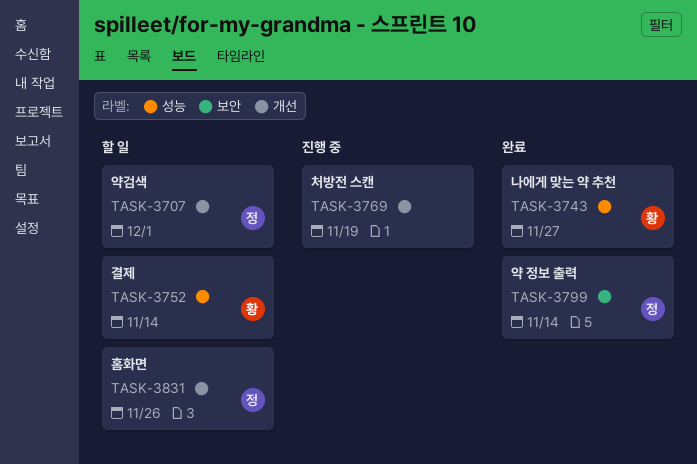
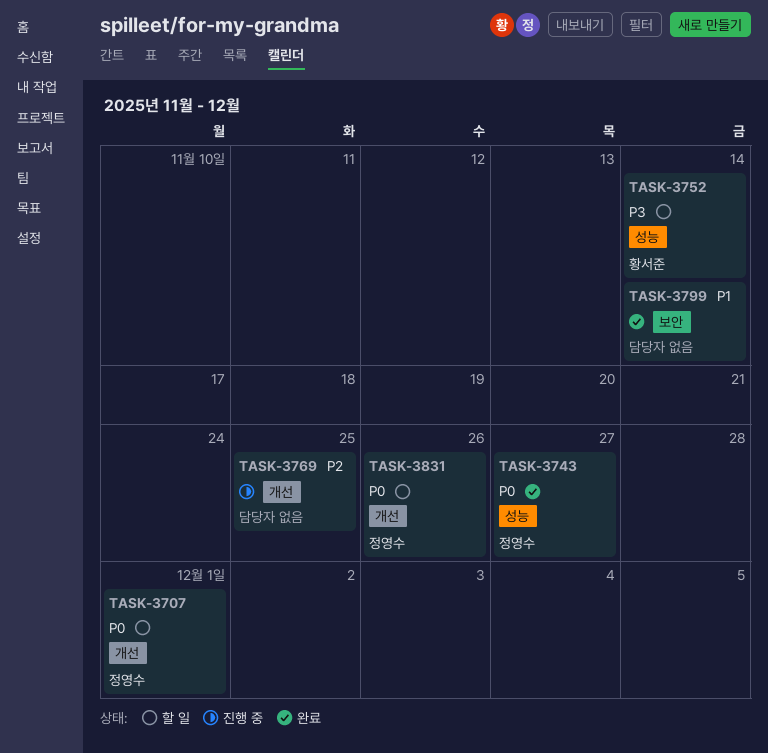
TASK-3743, owner: 황서준 -> 정영수
TASK-3769, due: Nov 19 -> Nov 25
TASK-3799, owner: 정영수 -> none

